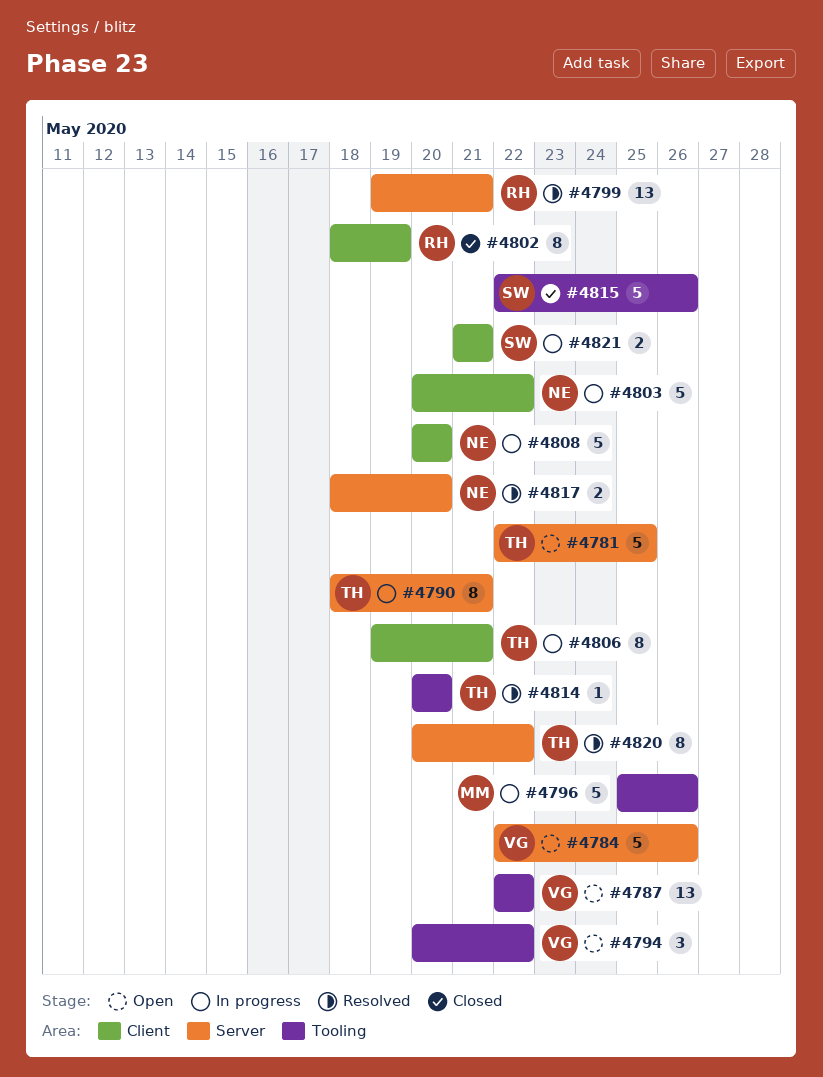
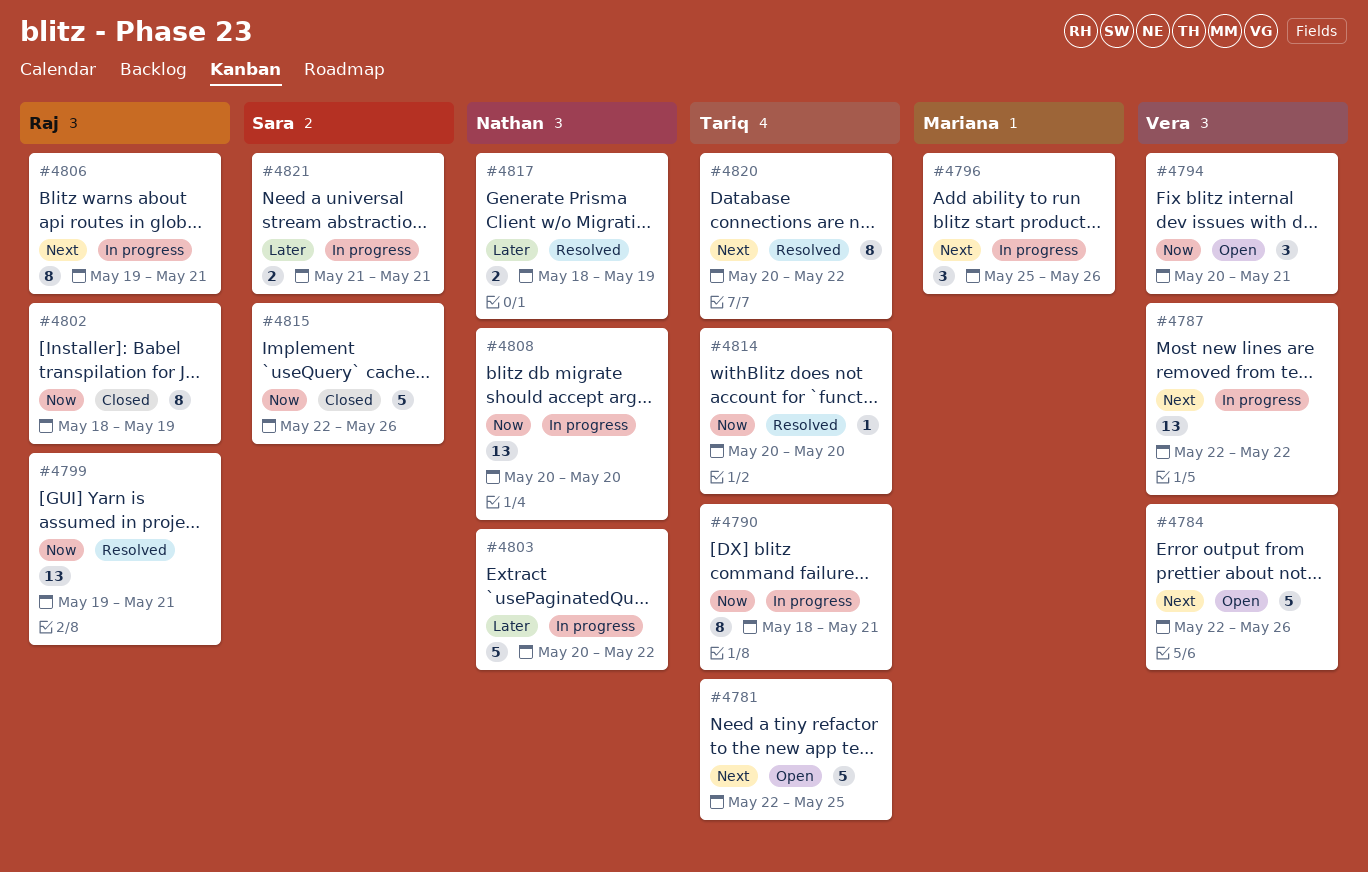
#4787, status: Open -> In progress
#4794, due: May 22 -> May 21
#4796, estimate: 5 -> 3
#4806, owner: Tariq -> Raj
#4808, estimate: 5 -> 13
#4817, due: May 20 -> May 19

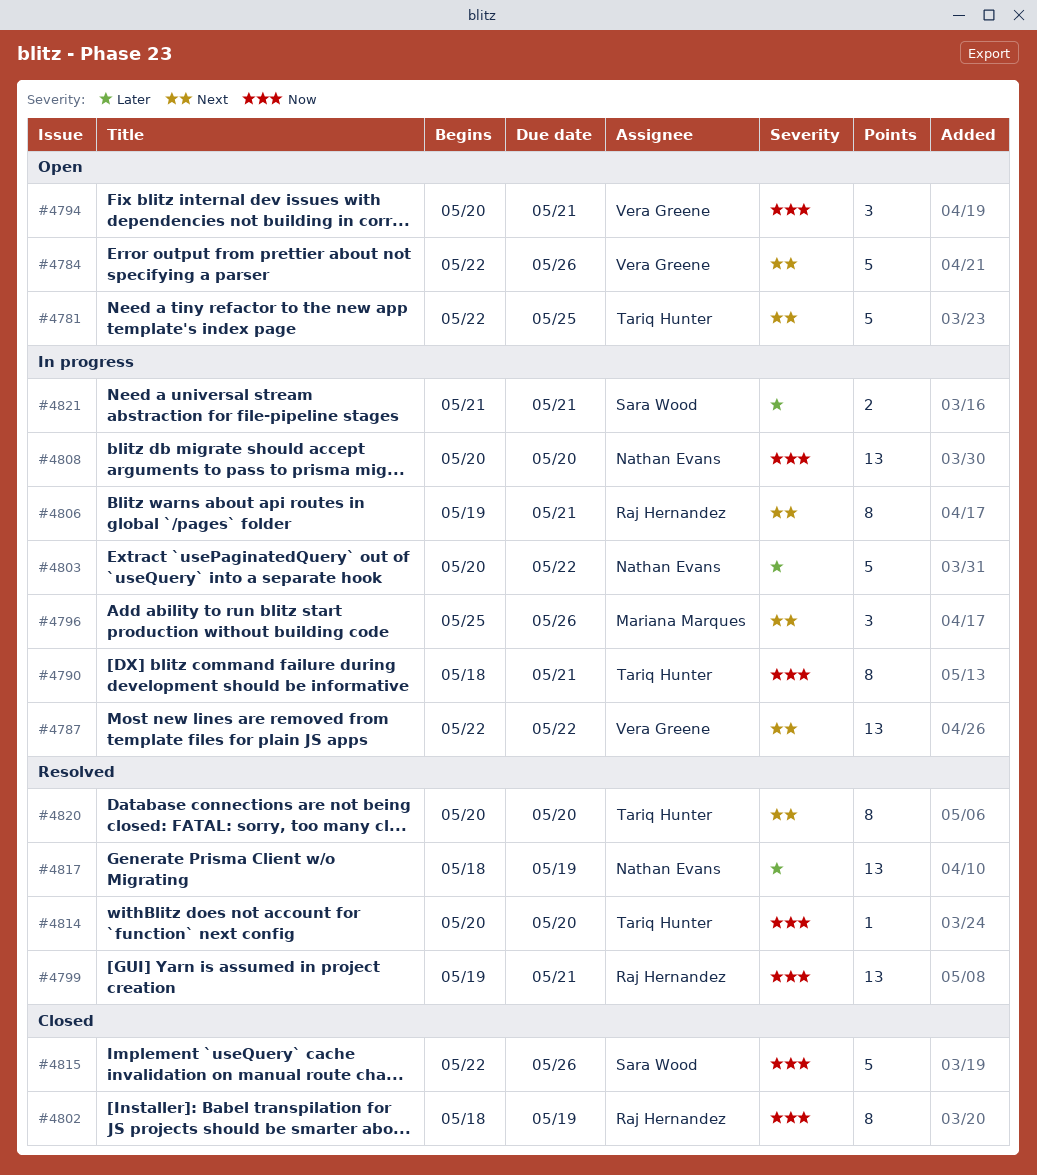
#4817, estimate: 2 -> 13
#4820, due: May 22 -> May 20

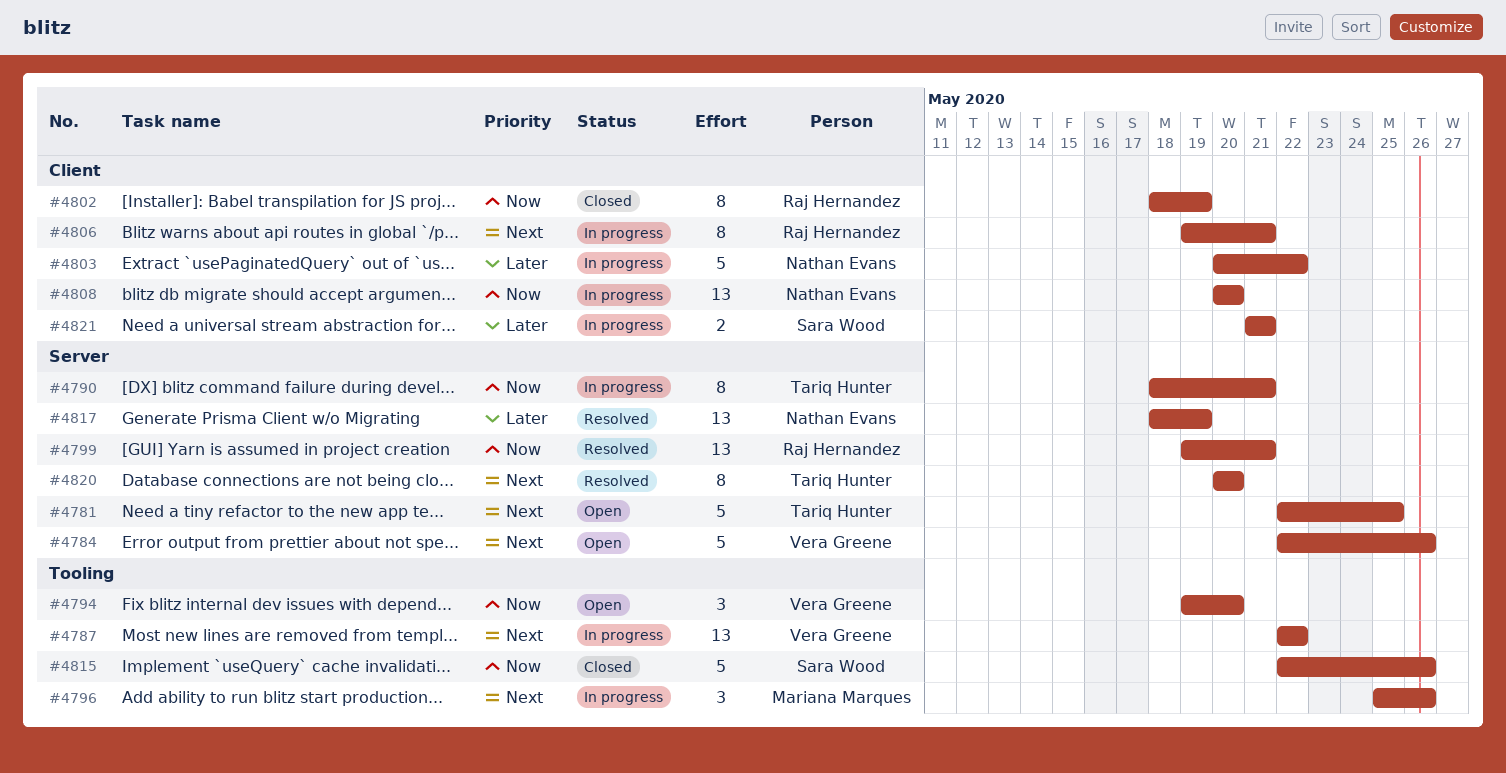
#4794, start: May 20 -> May 19
#4794, due: May 21 -> May 20
#4814: present -> none

